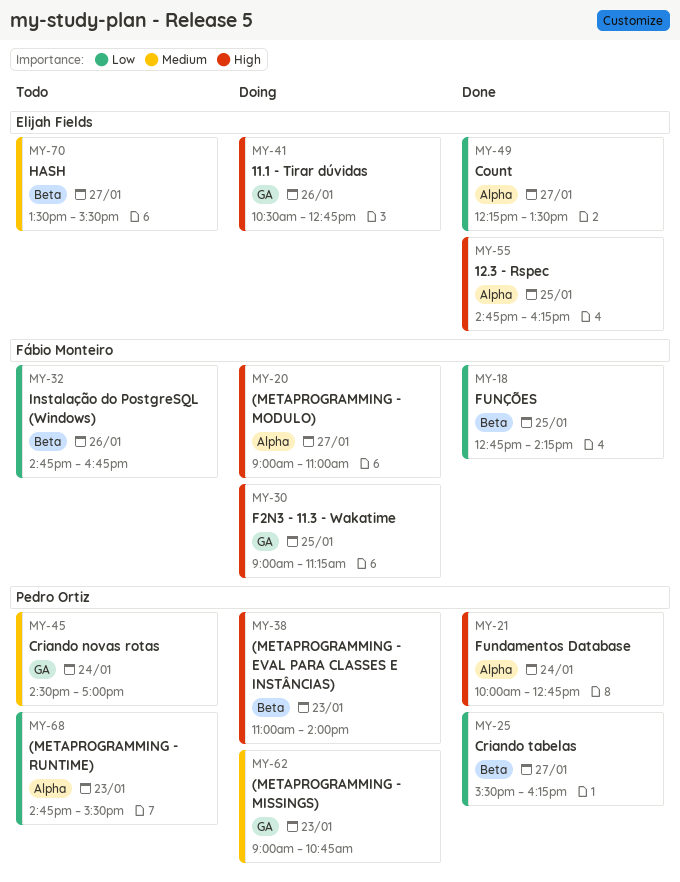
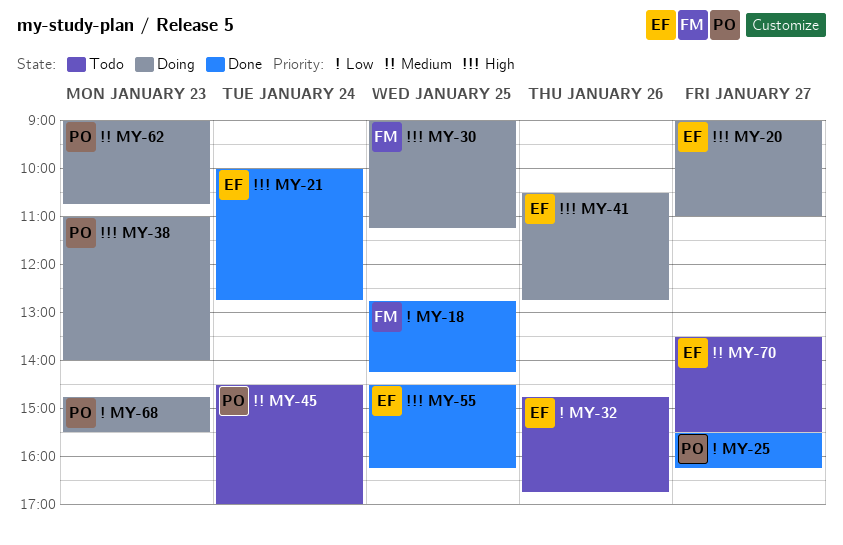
MY-20, owner: Fábio Monteiro -> Elijah Fields
MY-21, owner: Pedro Ortiz -> Elijah Fields
MY-32, owner: Fábio Monteiro -> Elijah Fields
MY-49: present -> none
MY-55, begins: 14:45 -> 14:30
MY-68, status: Todo -> Doing

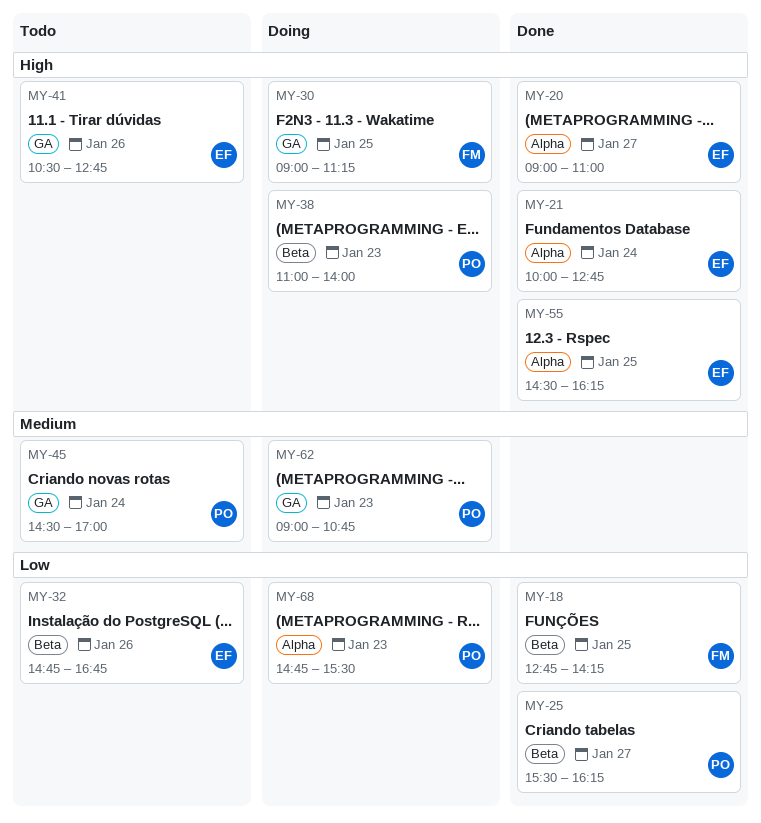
MY-20, status: Doing -> Done
MY-41, status: Doing -> Todo
MY-70: present -> none

